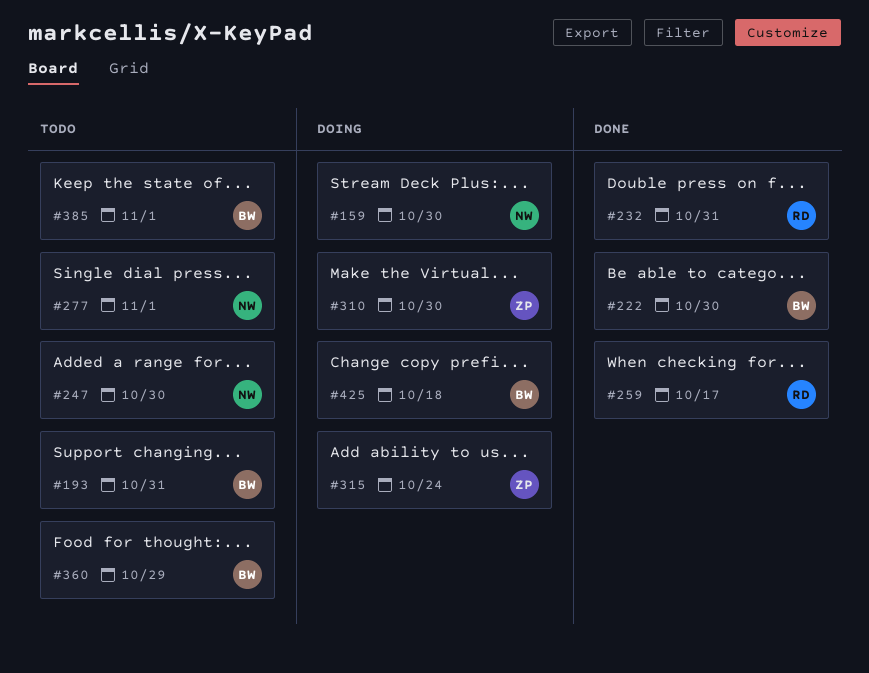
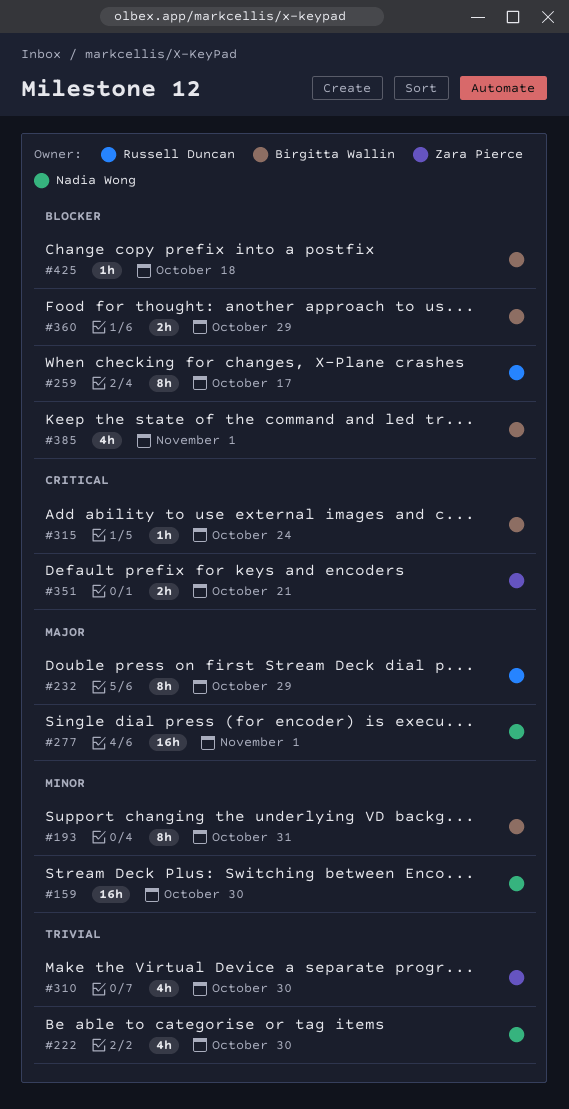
#222, owner: Birgitta Wallin -> Nadia Wong
#232, due: Oct 31 -> Oct 29
#247: present -> none
#315, owner: Zara Pierce -> Birgitta Wallin
#351: none -> present

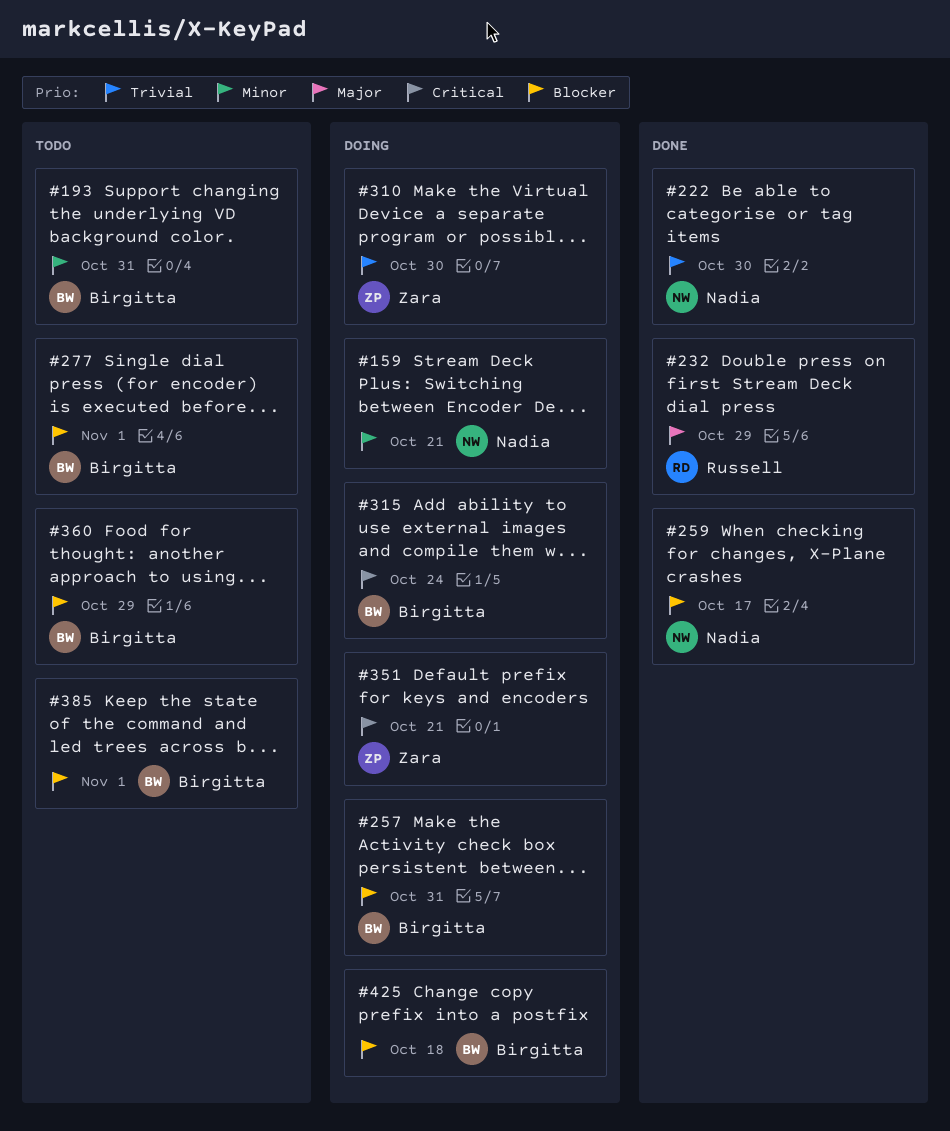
#159, due: Oct 30 -> Oct 21
#257: none -> present
#259, owner: Russell Duncan -> Nadia Wong
#277, owner: Nadia Wong -> Birgitta Wallin
#277, priority: Major -> Blocker

